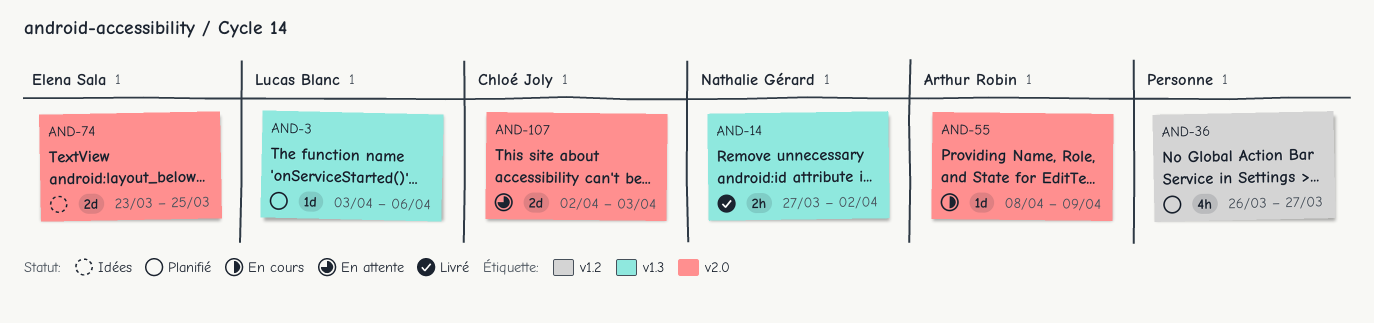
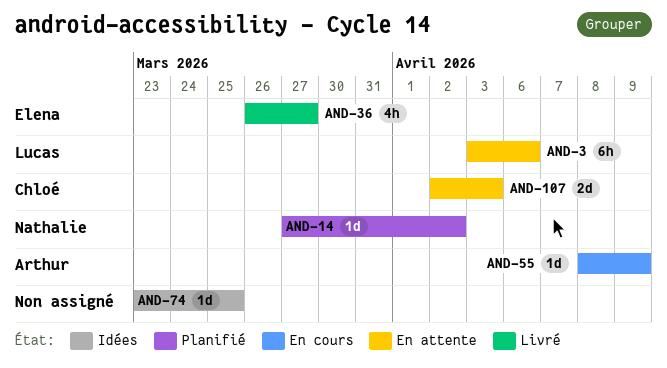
AND-3, status: Planifié -> En attente
AND-3, estimate: 1d -> 6h
AND-14, status: Livré -> Planifié
AND-14, estimate: 2h -> 1d
AND-36, status: Planifié -> Livré
AND-36, owner: none -> Elena Sala
AND-74, owner: Elena Sala -> none
AND-74, estimate: 2d -> 1d

